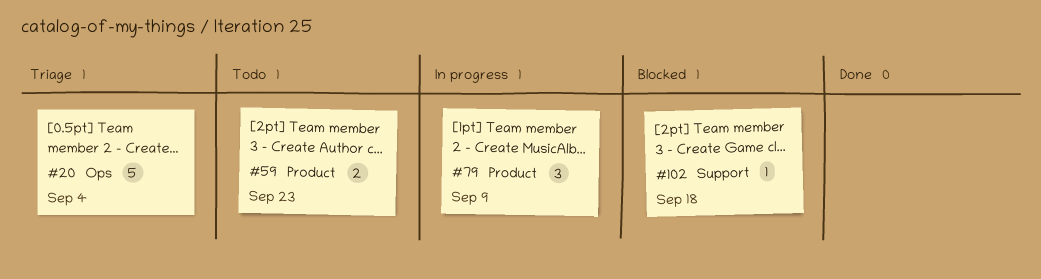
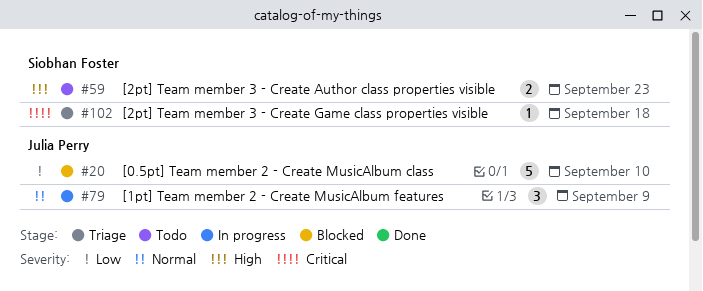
#20, status: Triage -> Blocked
#20, due: Sep 4 -> Sep 10
#102, status: Blocked -> Triage

